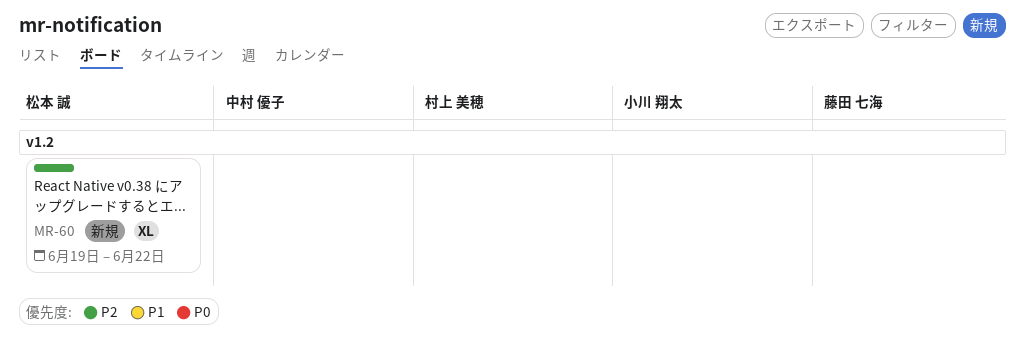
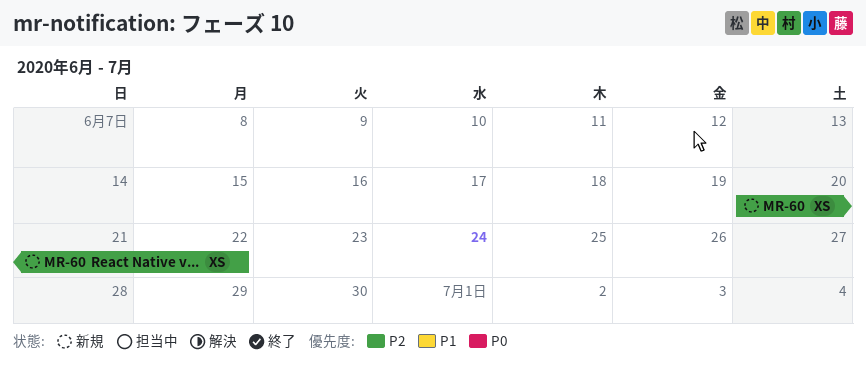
MR-60, estimate: XL -> XS
MR-60, start: Jun 19 -> Jun 20

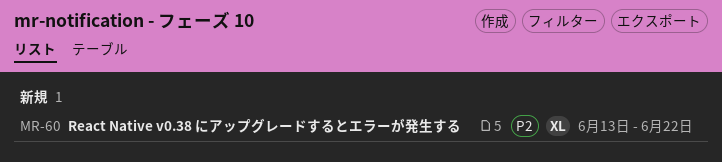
MR-60, estimate: XS -> XL
MR-60, start: Jun 20 -> Jun 13

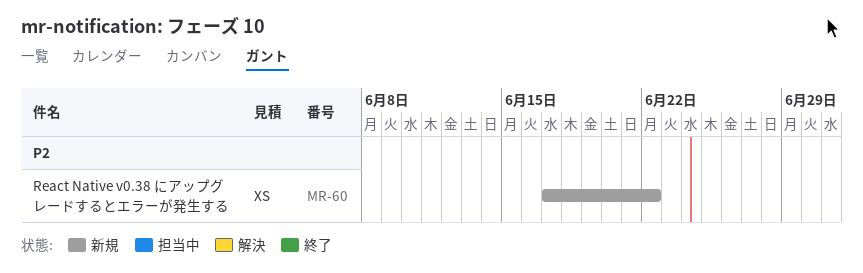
MR-60, estimate: XL -> XS
MR-60, start: Jun 13 -> Jun 17

